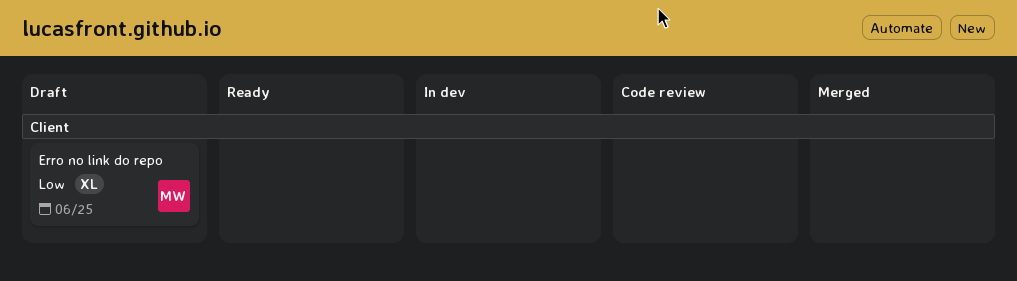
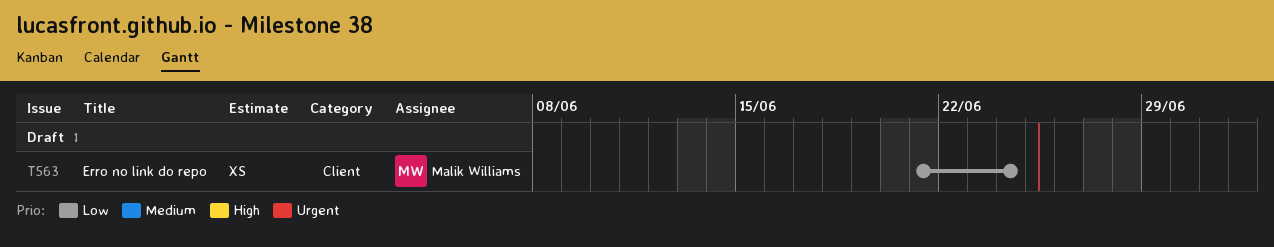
Erro no link do repo, estimate: XL -> XS
Erro no link do repo, due: Jun 25 -> Jun 24

